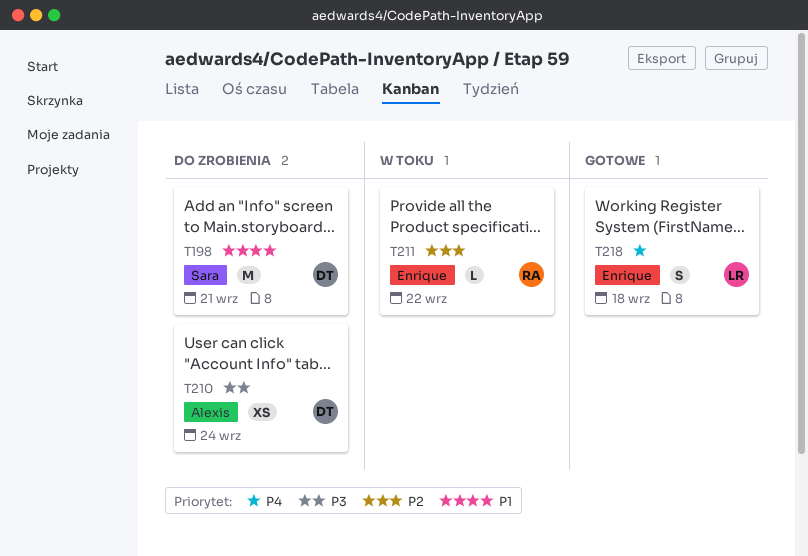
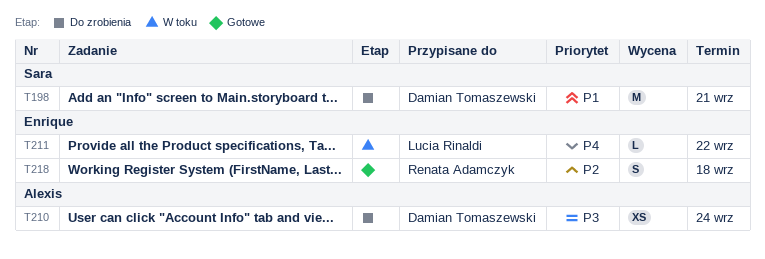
T211, owner: Renata Adamczyk -> Lucia Rinaldi
T211, priority: P2 -> P4
T218, owner: Lucia Rinaldi -> Renata Adamczyk
T218, priority: P4 -> P2

